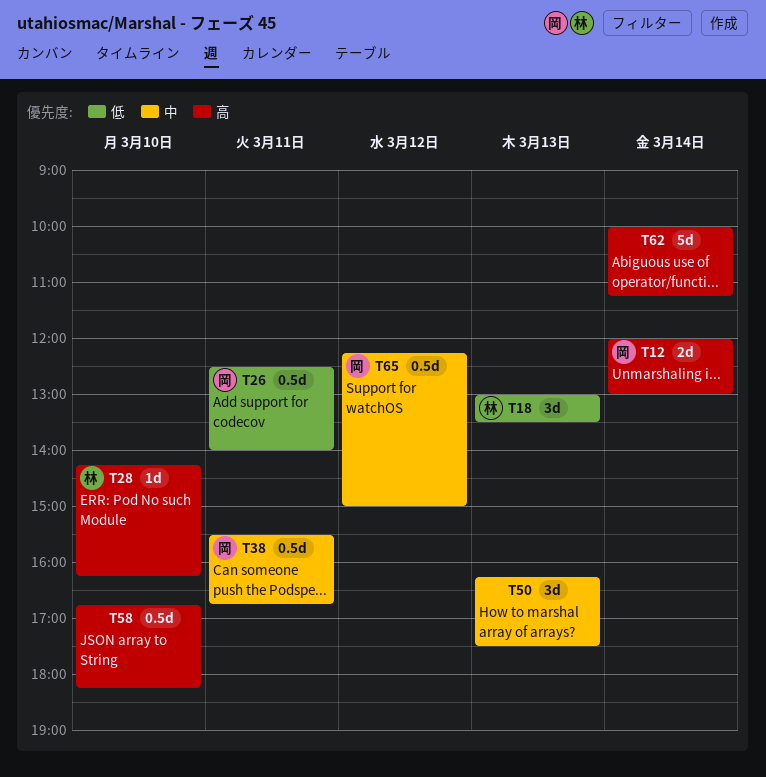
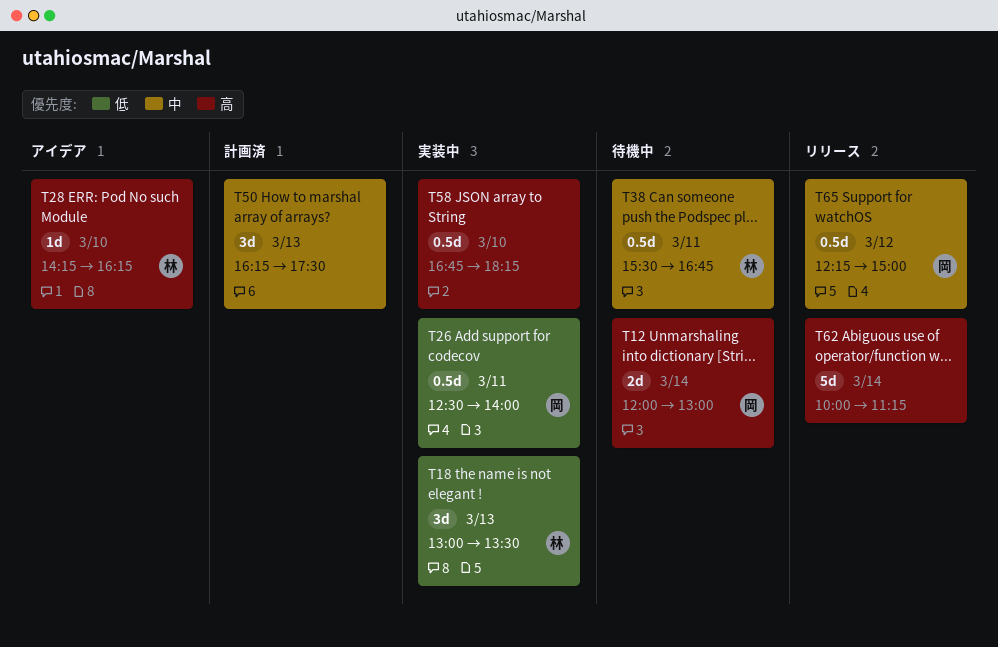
T38, owner: 岡 -> 林

